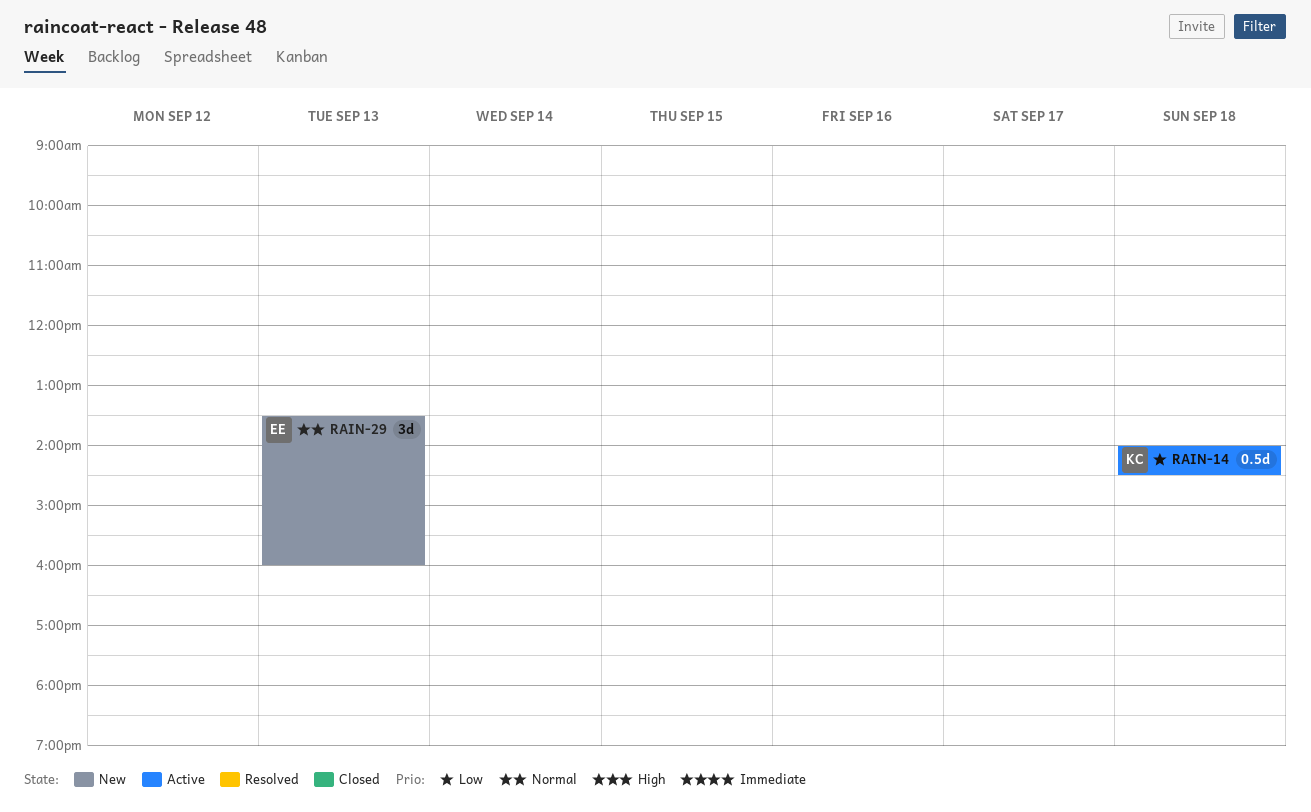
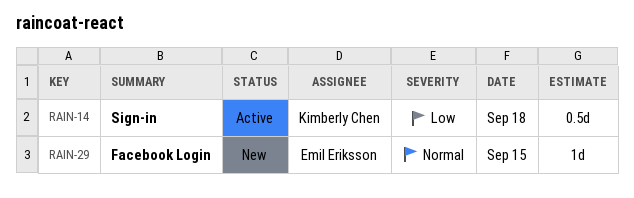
RAIN-29, estimate: 3d -> 1d
RAIN-29, day: Sep 13 -> Sep 15

